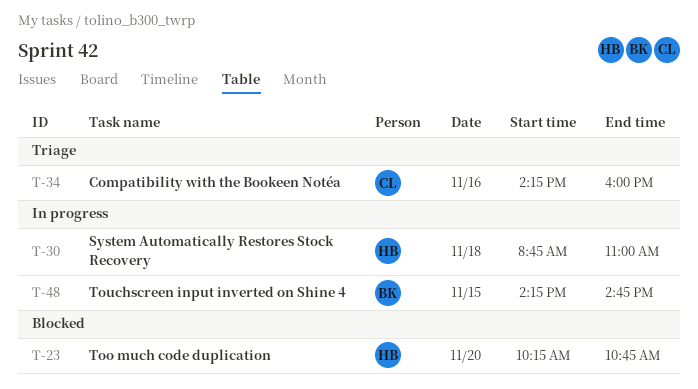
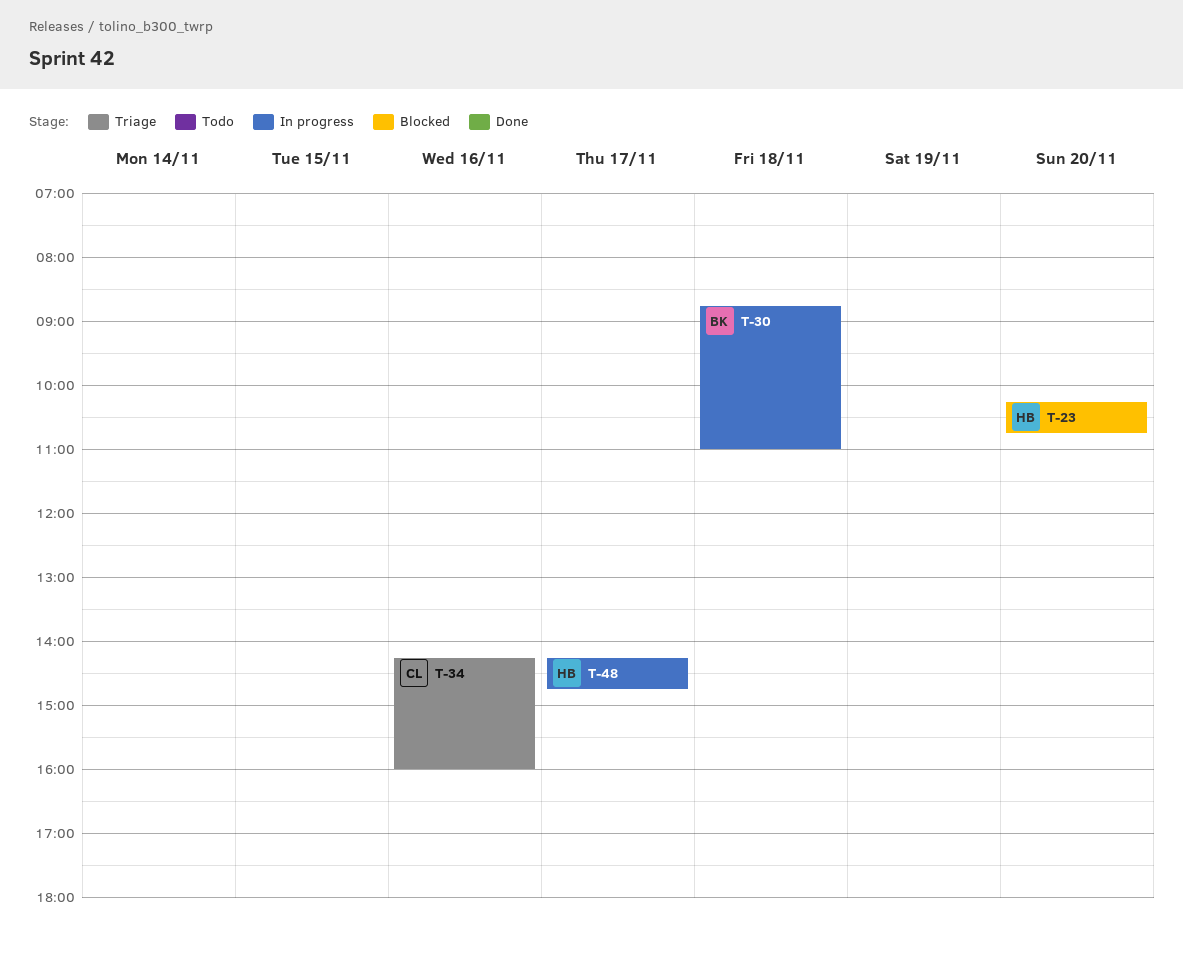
T-30, owner: HB -> BK
T-48, owner: BK -> HB
T-48, day: Nov 15 -> Nov 17

